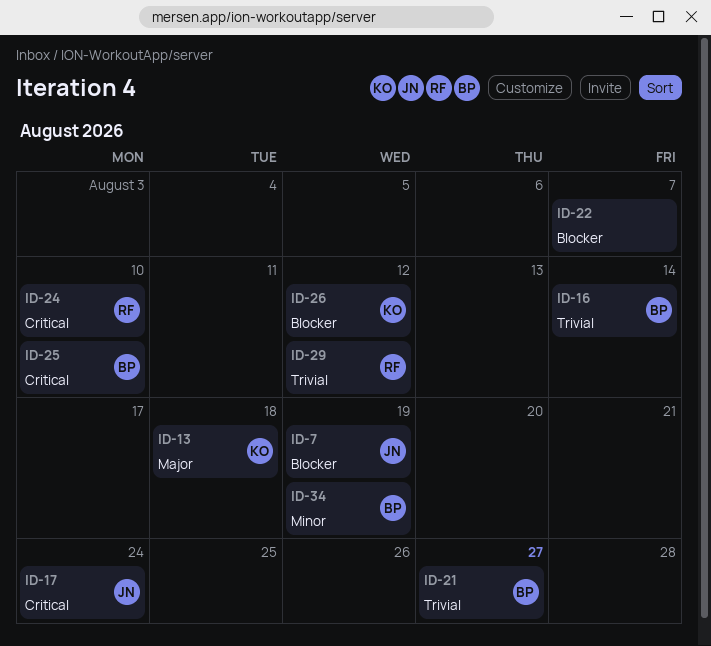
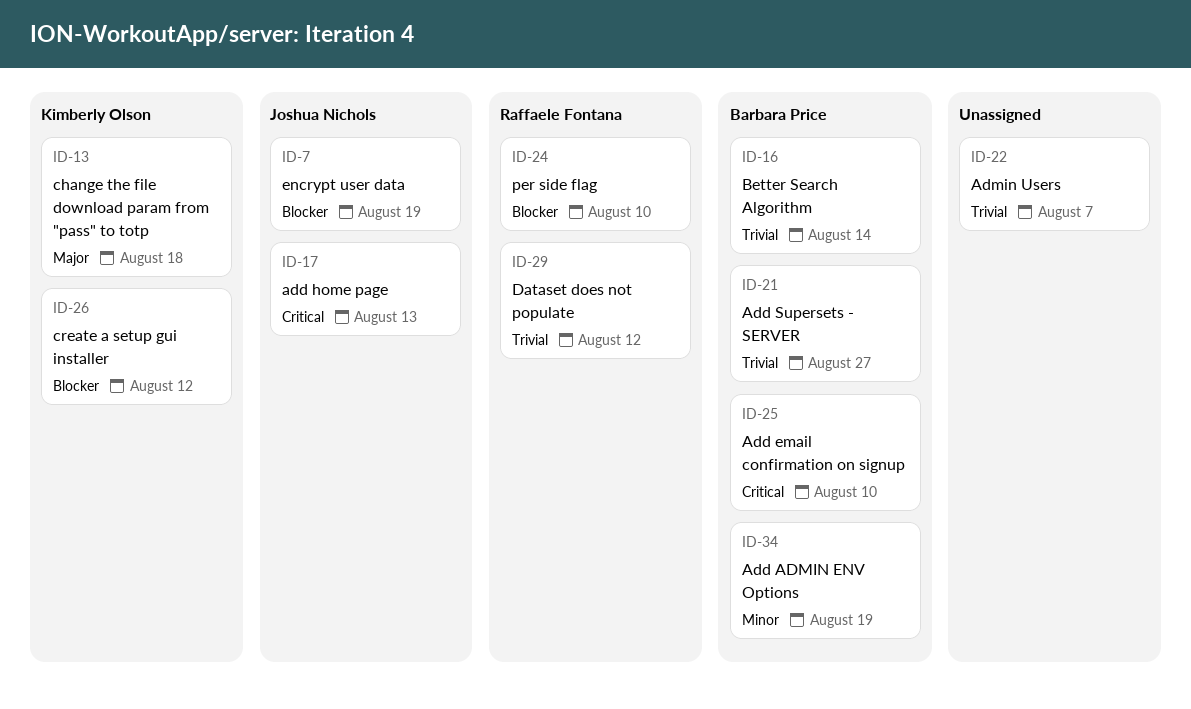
ID-17, due: Aug 24 -> Aug 13
ID-22, priority: Blocker -> Trivial
ID-24, priority: Critical -> Blocker

